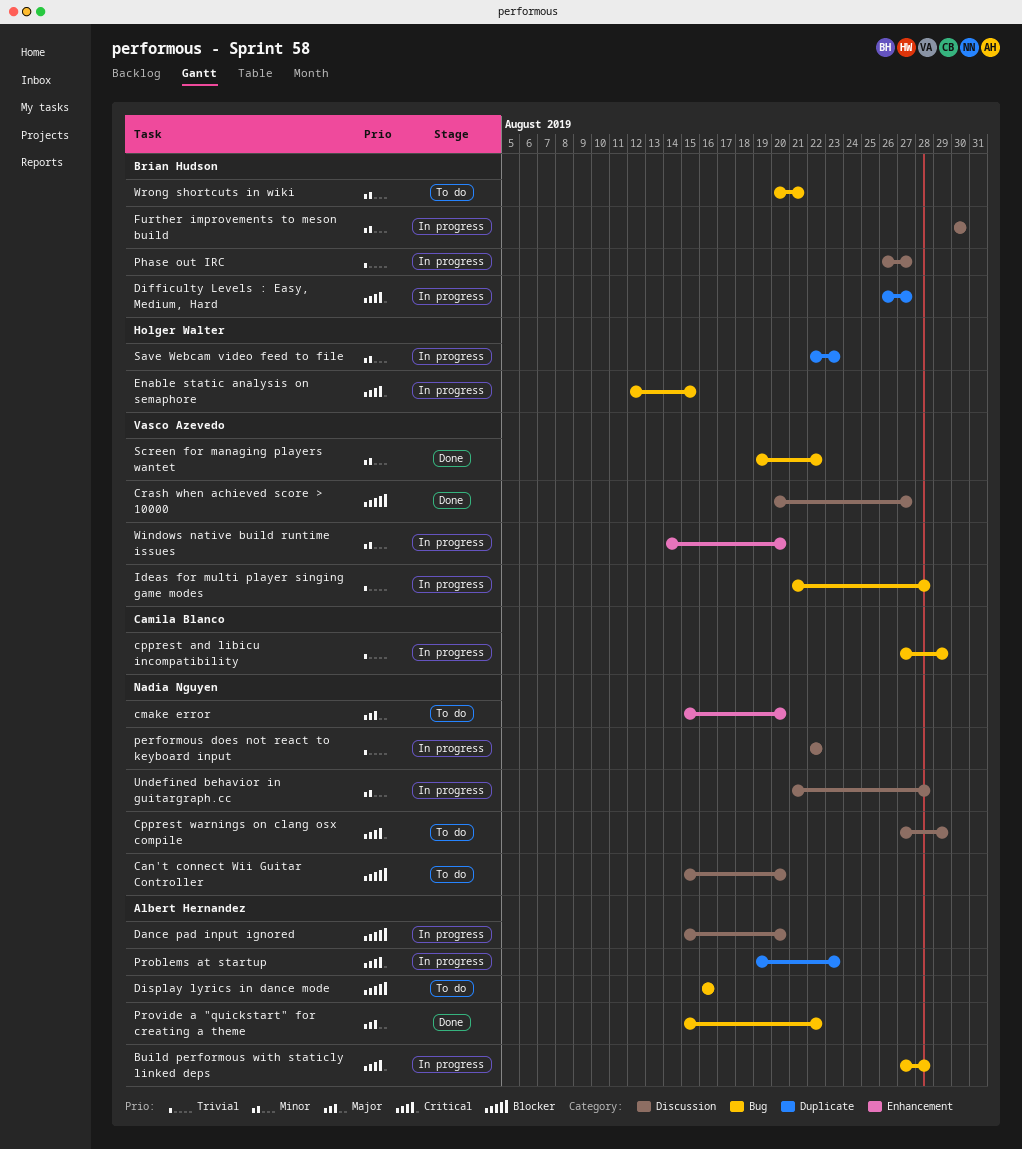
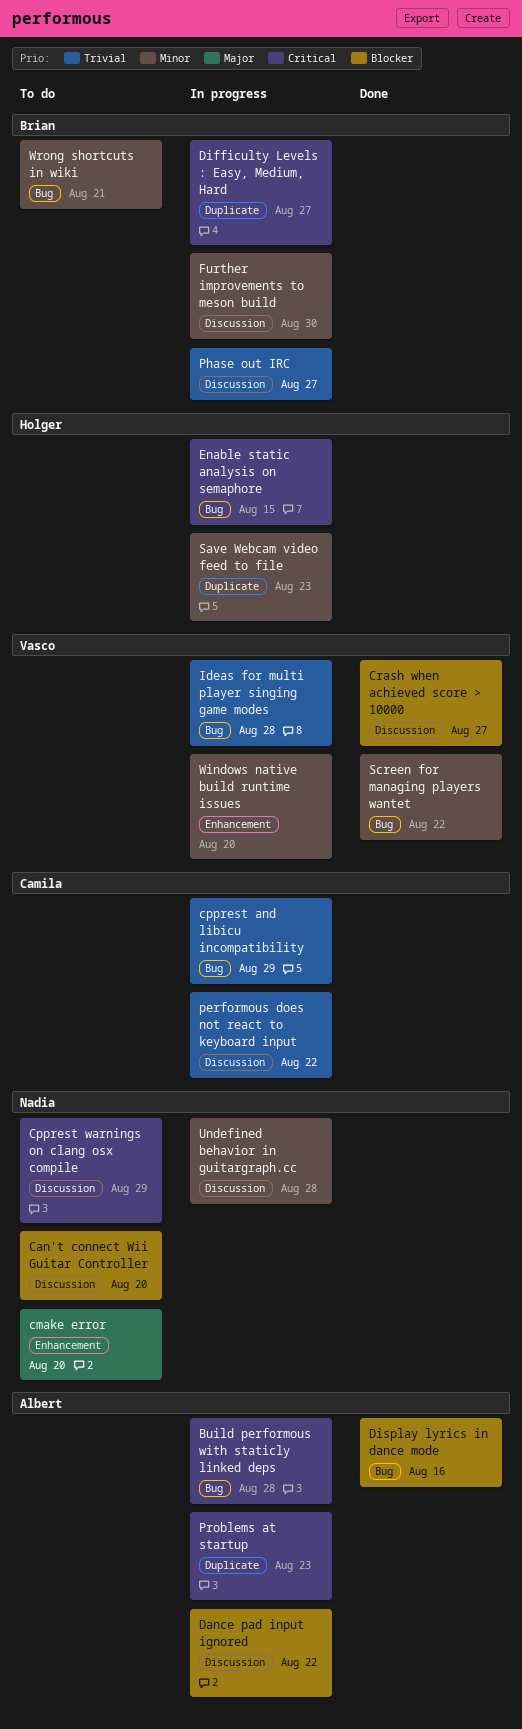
Dance pad input ignored, due: Aug 20 -> Aug 22
Display lyrics in dance mode, status: To do -> Done
performous does not react to keyboard input, owner: Nadia Nguyen -> Camila Blanco
Provide a "quickstart" for creating a theme: present -> none

